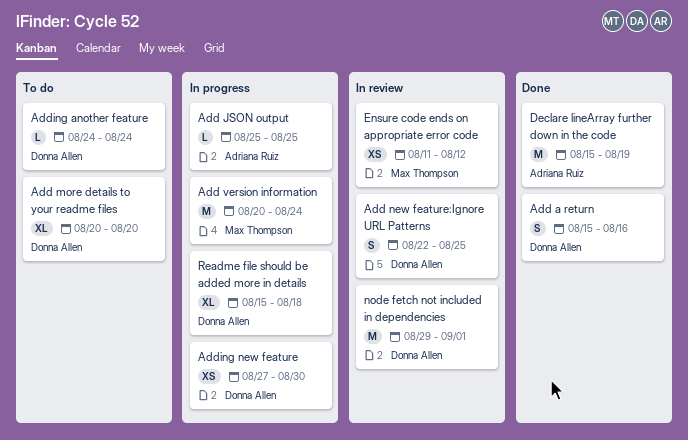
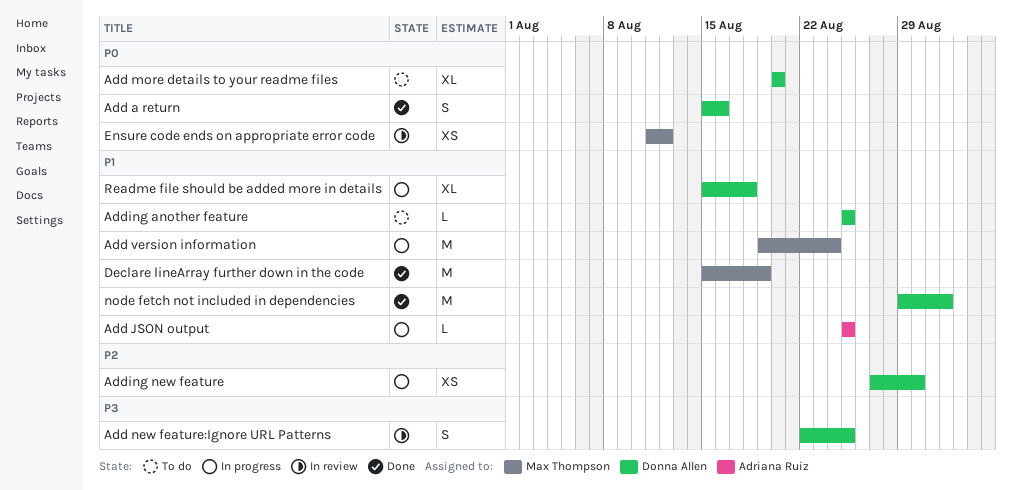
Add version information, start: Aug 20 -> Aug 19
Adding another feature, start: Aug 24 -> Aug 25
Adding another feature, due: Aug 24 -> Aug 25
Declare lineArray further down in the code, owner: Adriana Ruiz -> Max Thompson
node fetch not included in dependencies, status: In review -> Done

